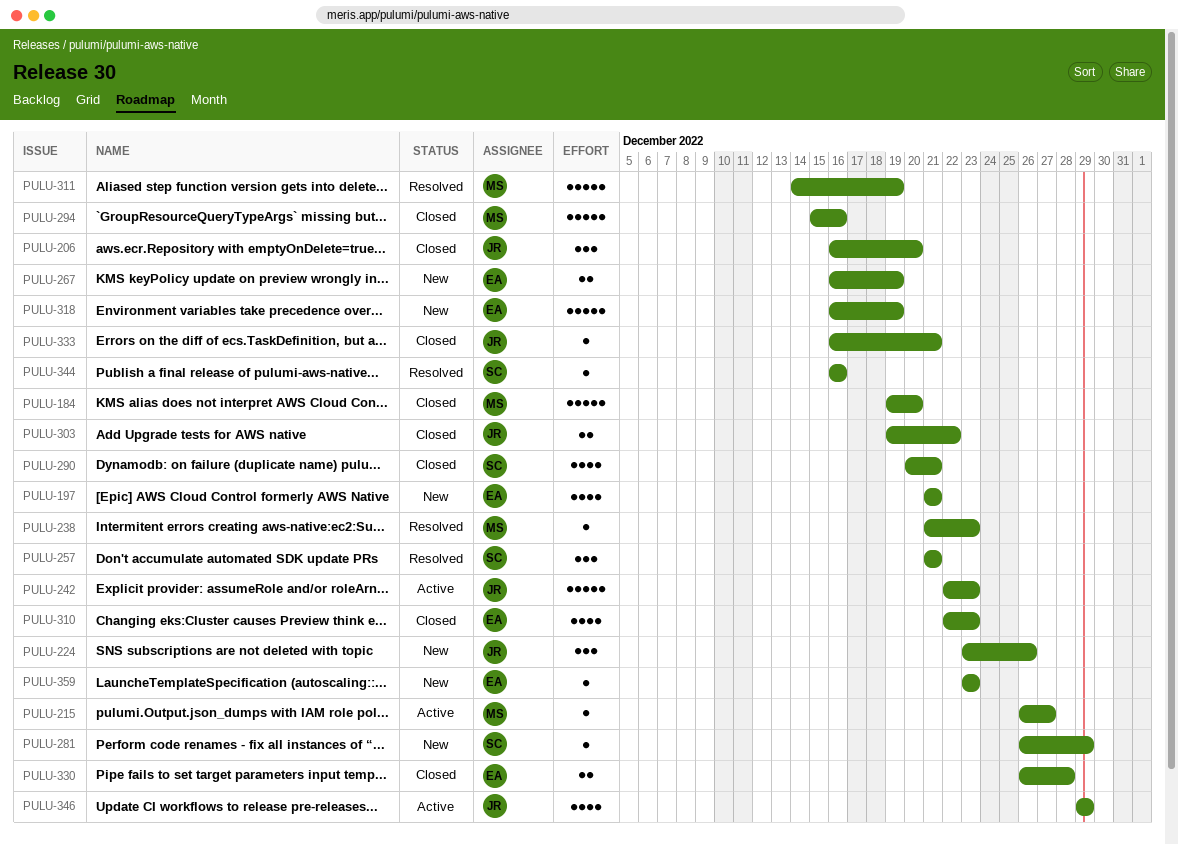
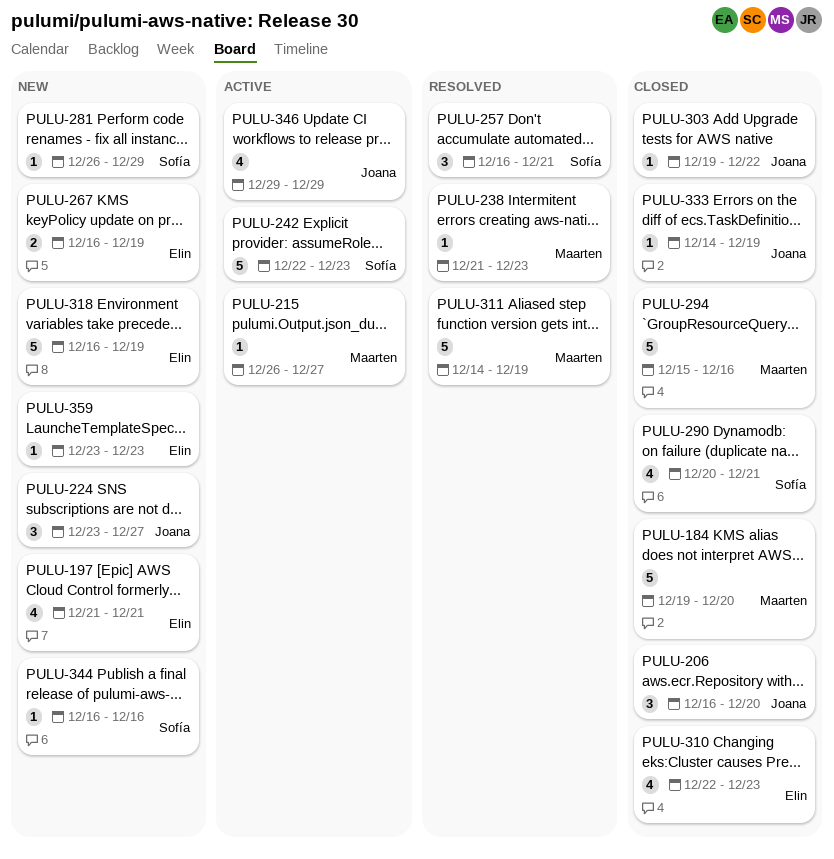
PULU-224, due: Dec 26 -> Dec 27
PULU-242, owner: Joana -> Sofía
PULU-257, start: Dec 21 -> Dec 16
PULU-303, estimate: 2 -> 1
PULU-330: present -> none
PULU-333, start: Dec 16 -> Dec 14
PULU-333, due: Dec 21 -> Dec 19
PULU-344, status: Resolved -> New

